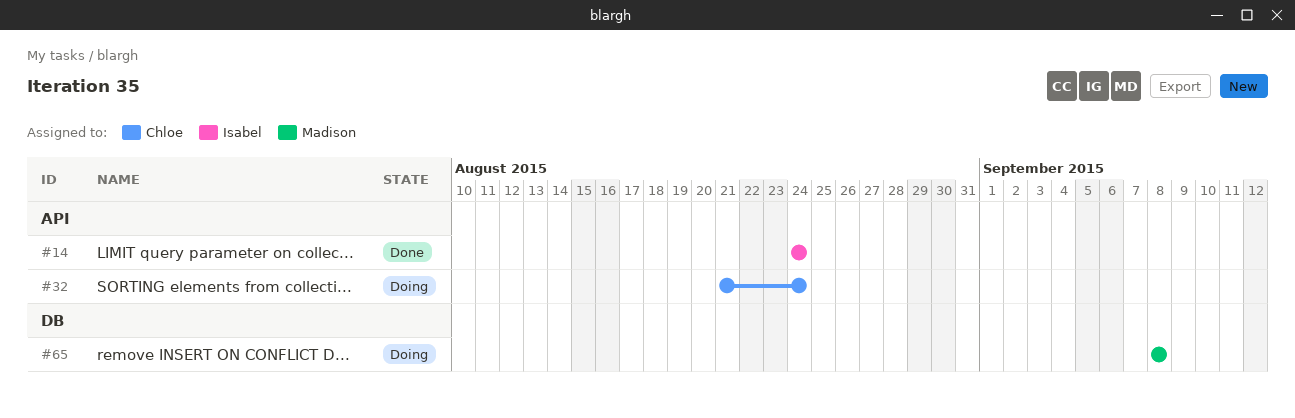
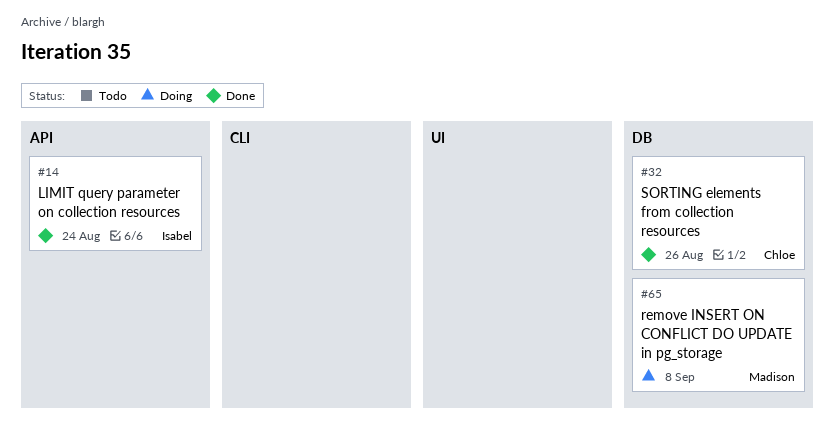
#32, status: Doing -> Done
#32, label: API -> DB
#32, due: Aug 24 -> Aug 26

